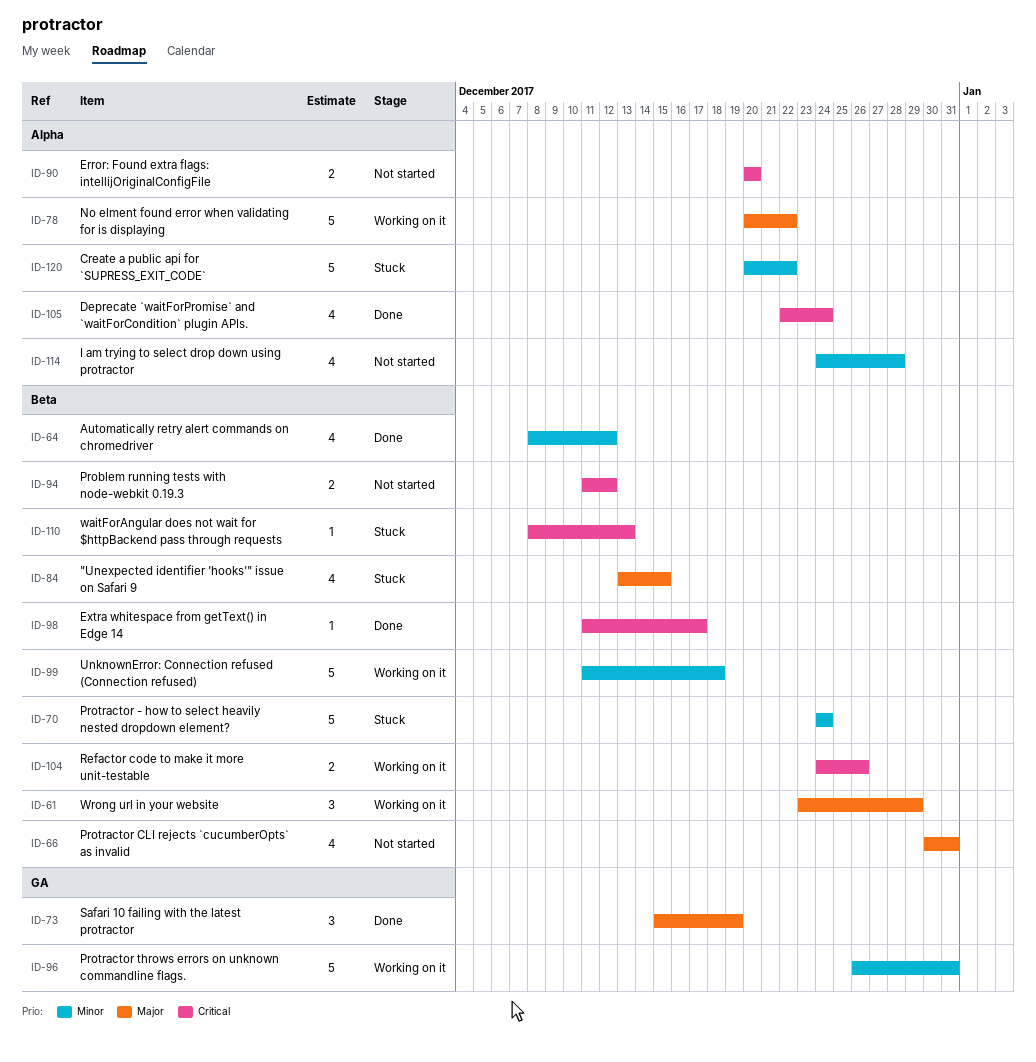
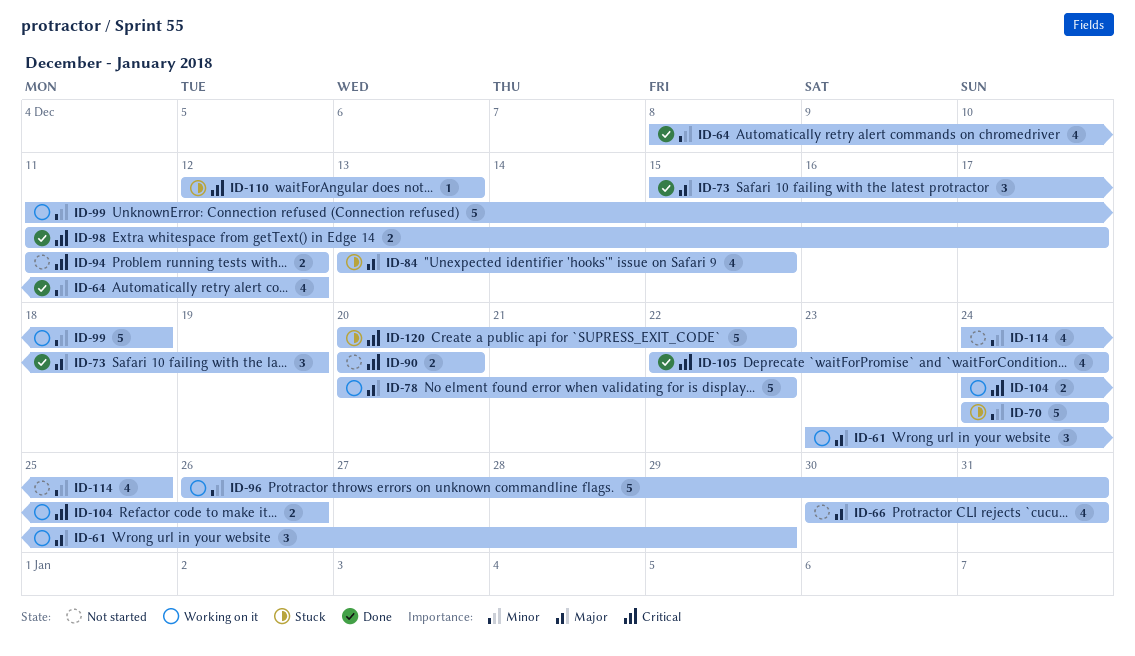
ID-98, estimate: 1 -> 2
ID-110, start: Dec 8 -> Dec 12
ID-114, due: Dec 28 -> Dec 25
ID-120, priority: Minor -> Critical

